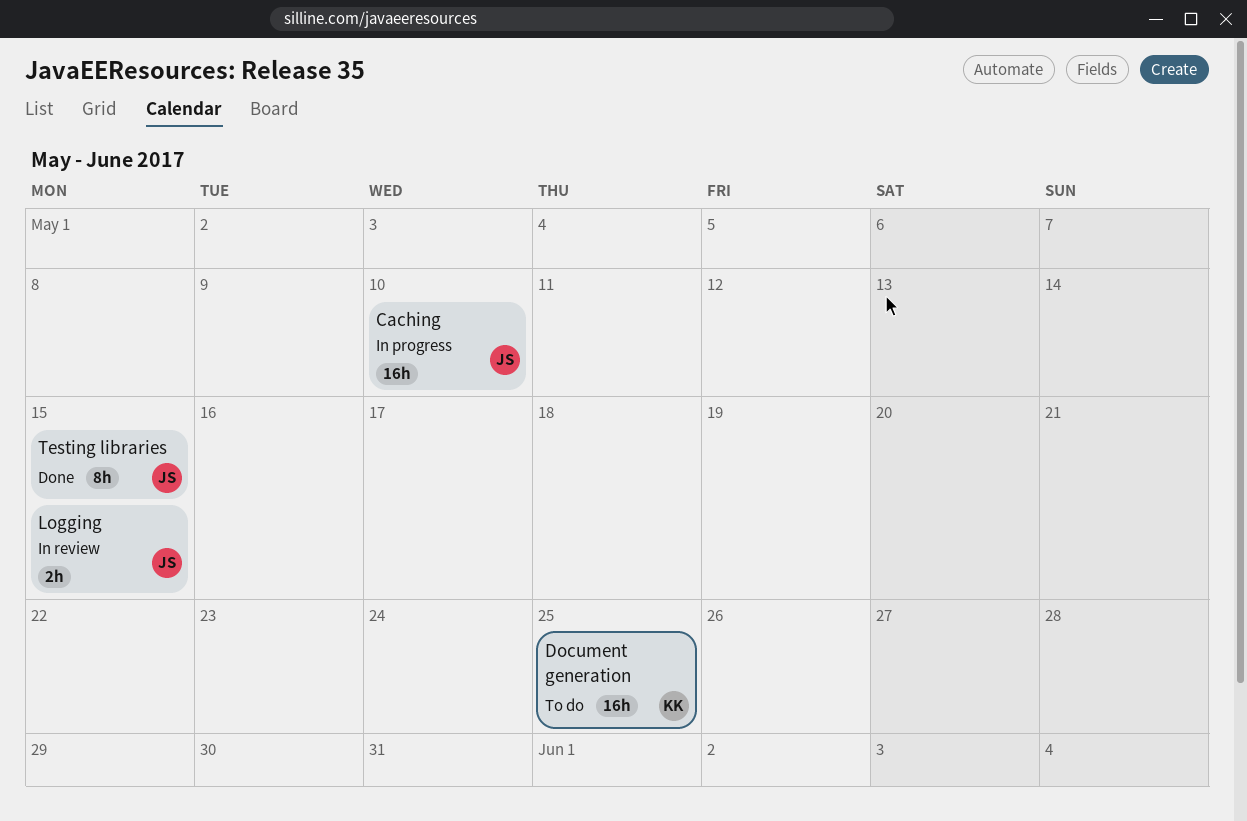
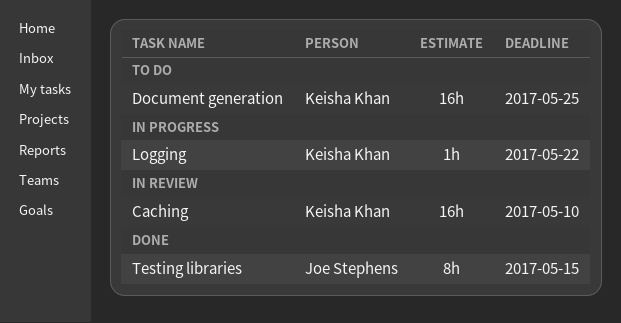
Caching, status: In progress -> In review
Caching, owner: Joe Stephens -> Keisha Khan
Logging, status: In review -> In progress
Logging, owner: Joe Stephens -> Keisha Khan
Logging, estimate: 2h -> 1h
Logging, due: May 15 -> May 22

